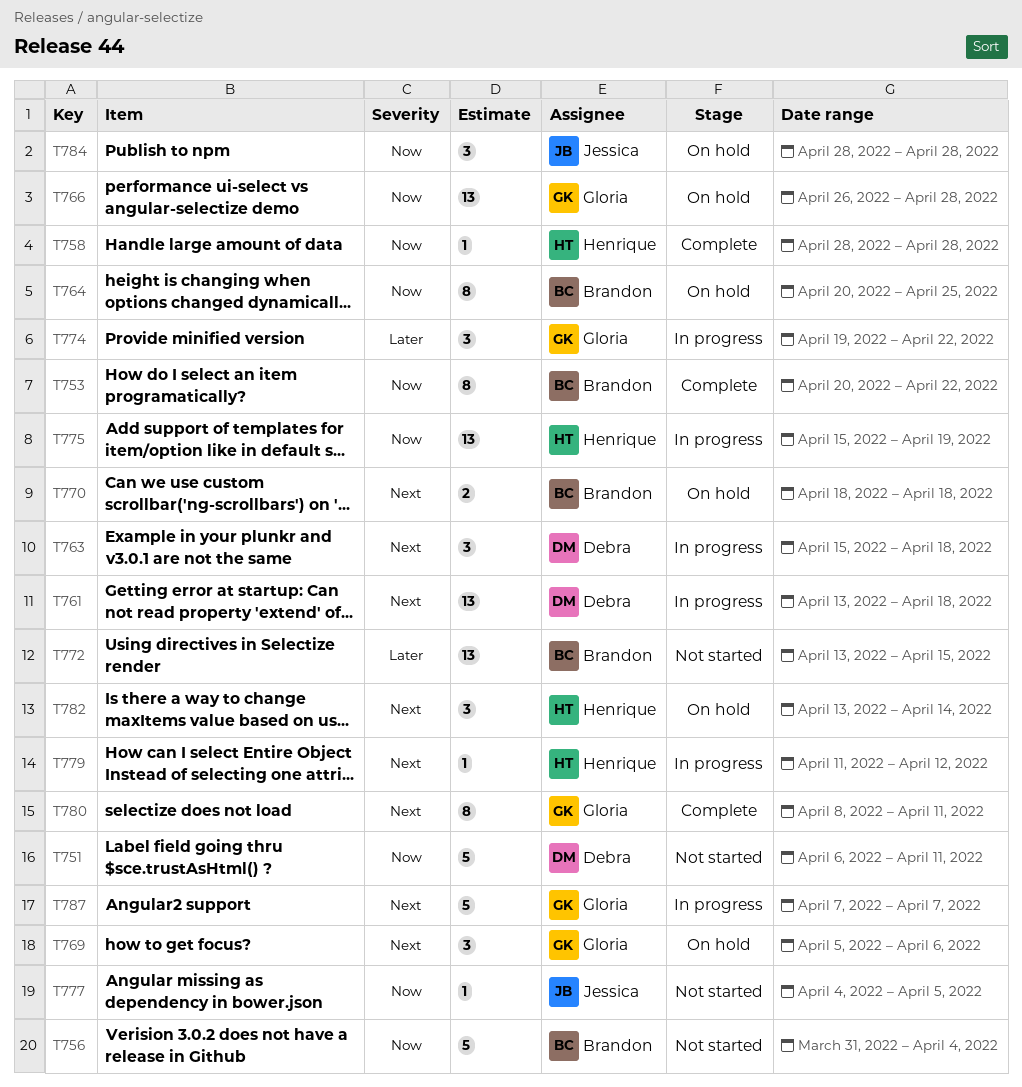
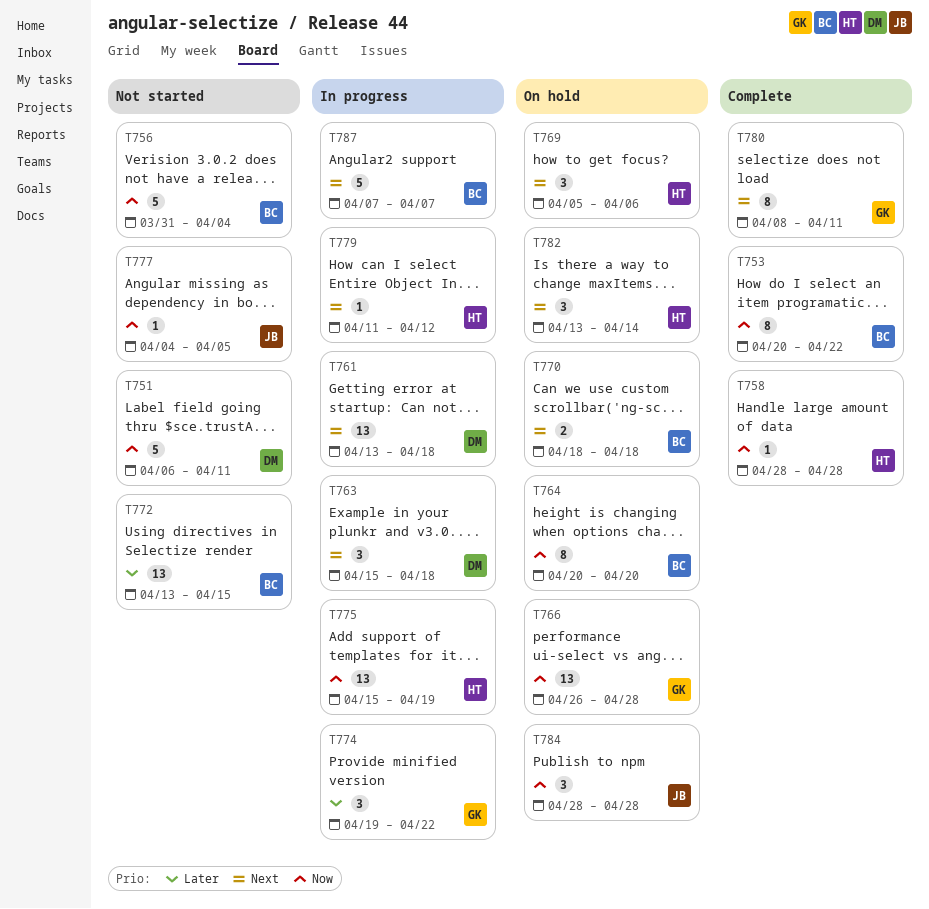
T764, due: Apr 25 -> Apr 20
T769, owner: Gloria -> Henrique
T787, owner: Gloria -> Brandon

